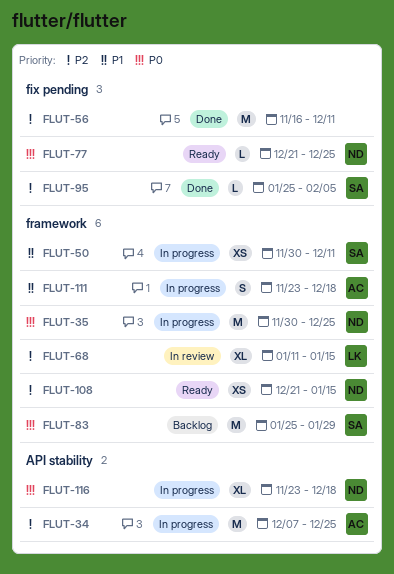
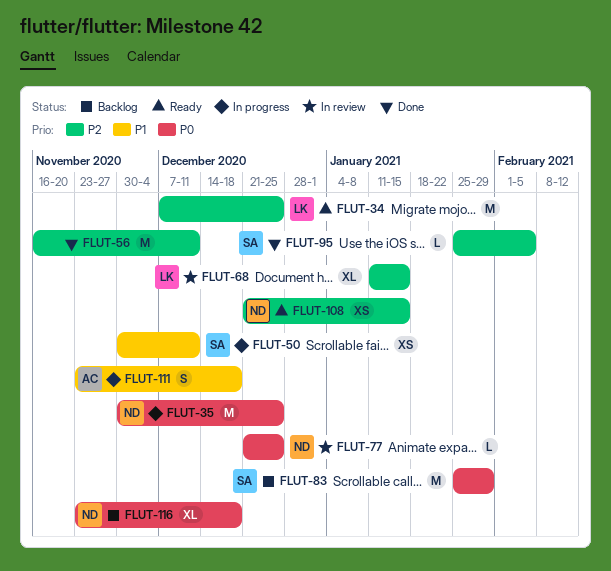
FLUT-34, status: In progress -> Ready
FLUT-34, owner: AC -> LK
FLUT-77, status: Ready -> In review
FLUT-116, status: In progress -> Backlog

